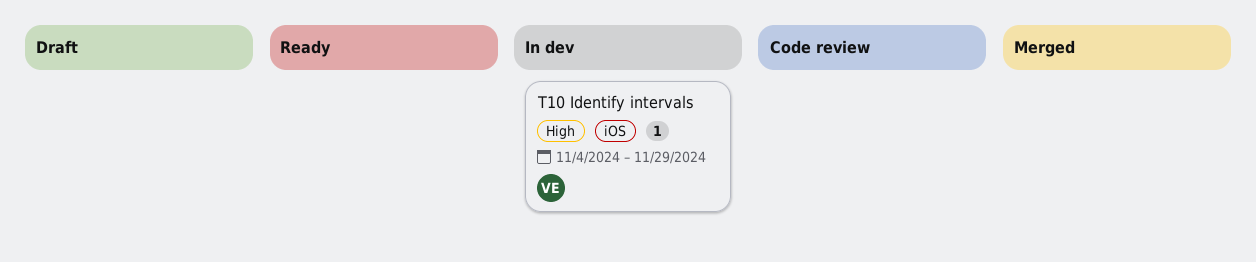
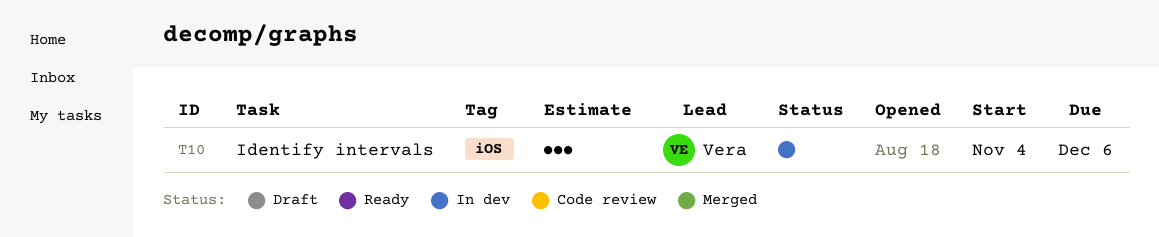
T10, estimate: 1 -> 3
T10, due: Nov 29 -> Dec 6

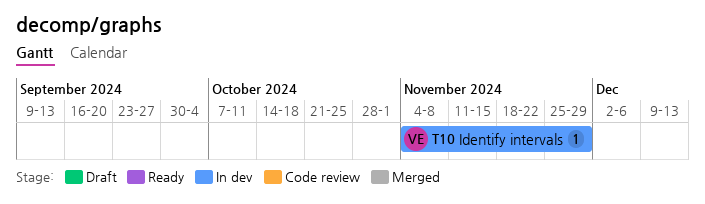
T10, estimate: 3 -> 1
T10, due: Dec 6 -> Nov 29

